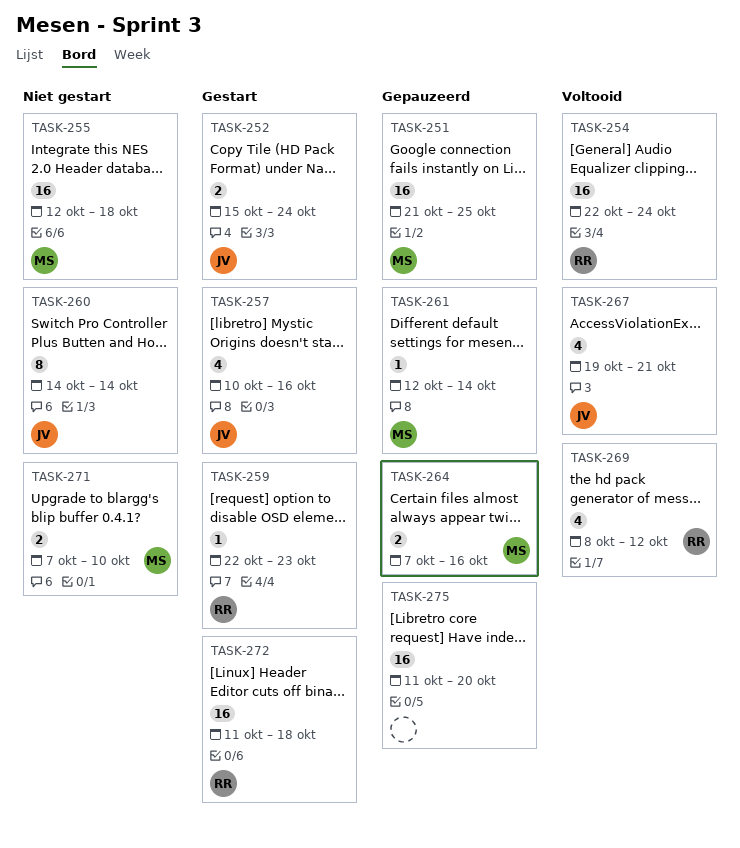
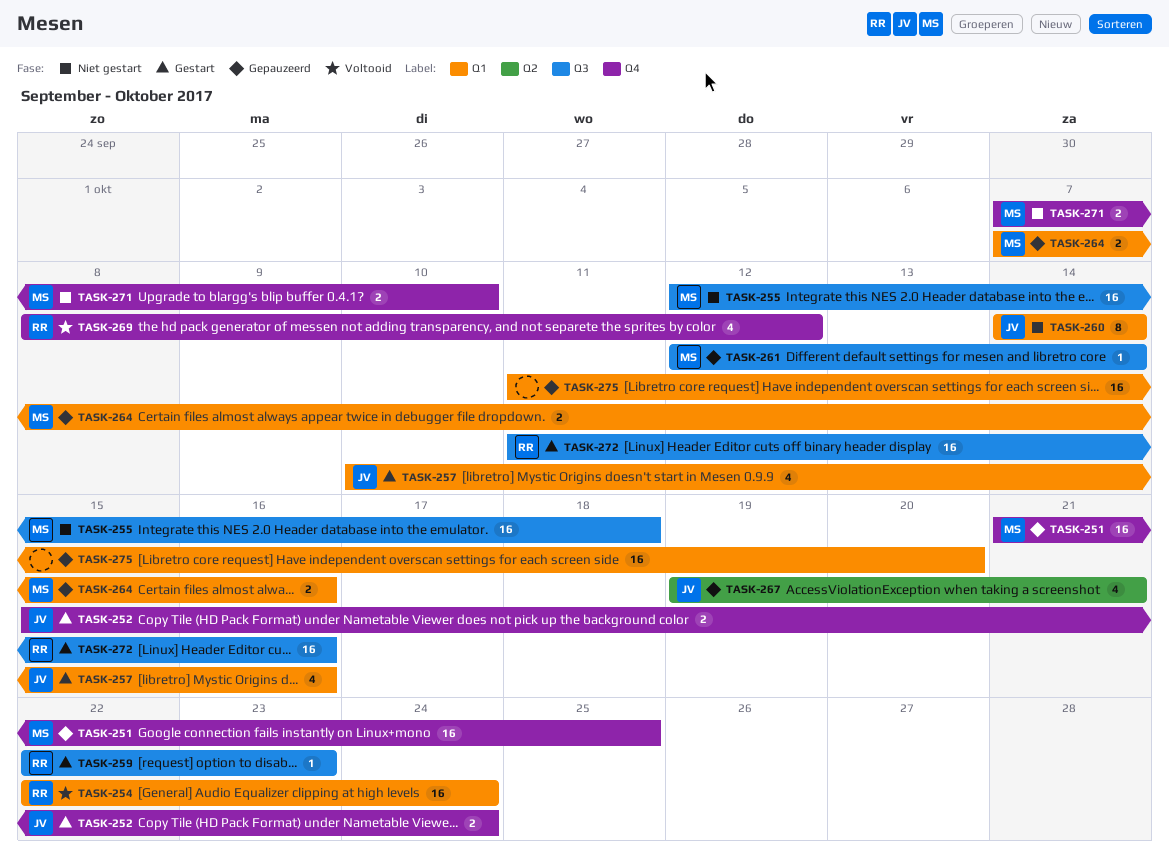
TASK-267, status: Voltooid -> Gepauzeerd
TASK-272, due: Oct 18 -> Oct 16

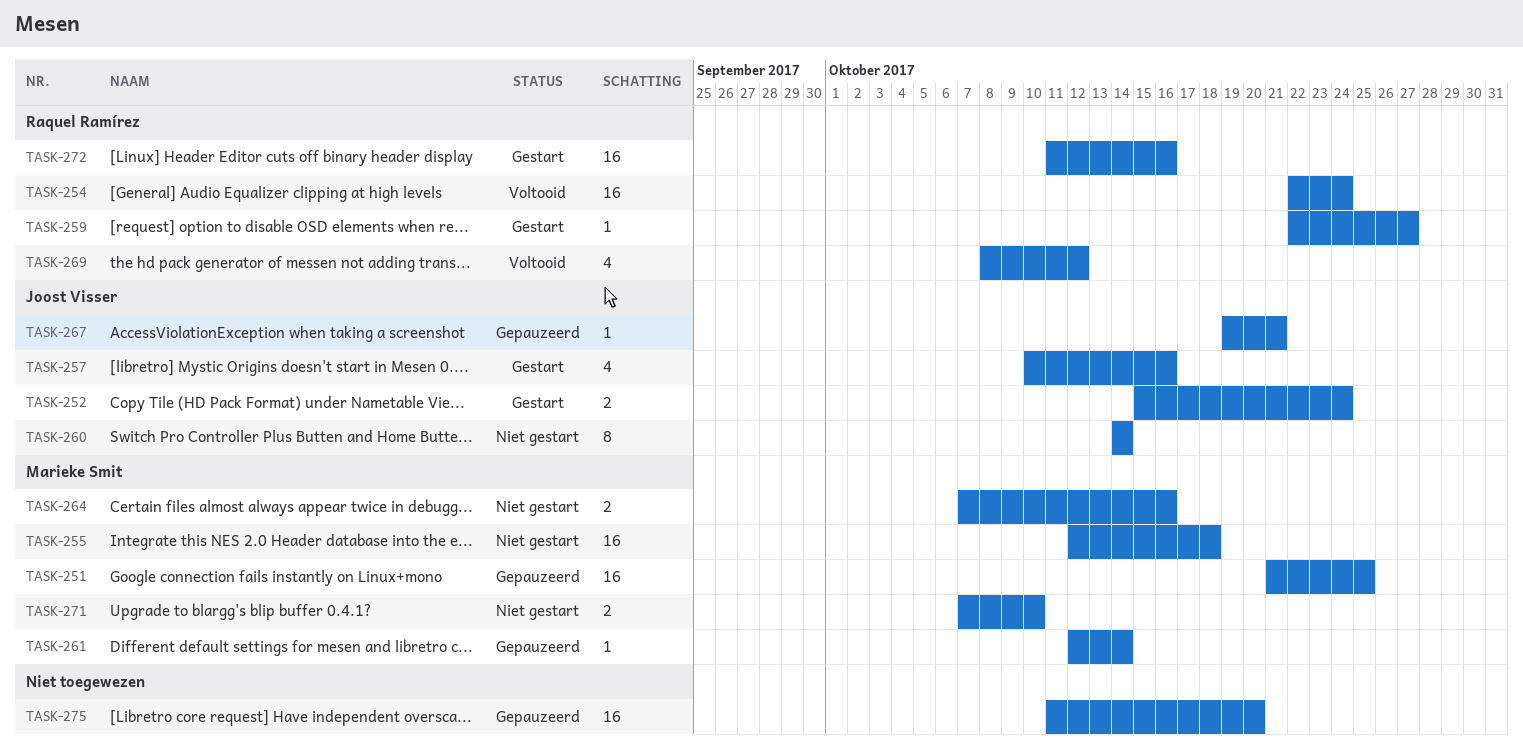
TASK-259, due: Oct 23 -> Oct 27
TASK-264, status: Gepauzeerd -> Niet gestart
TASK-267, estimate: 4 -> 1

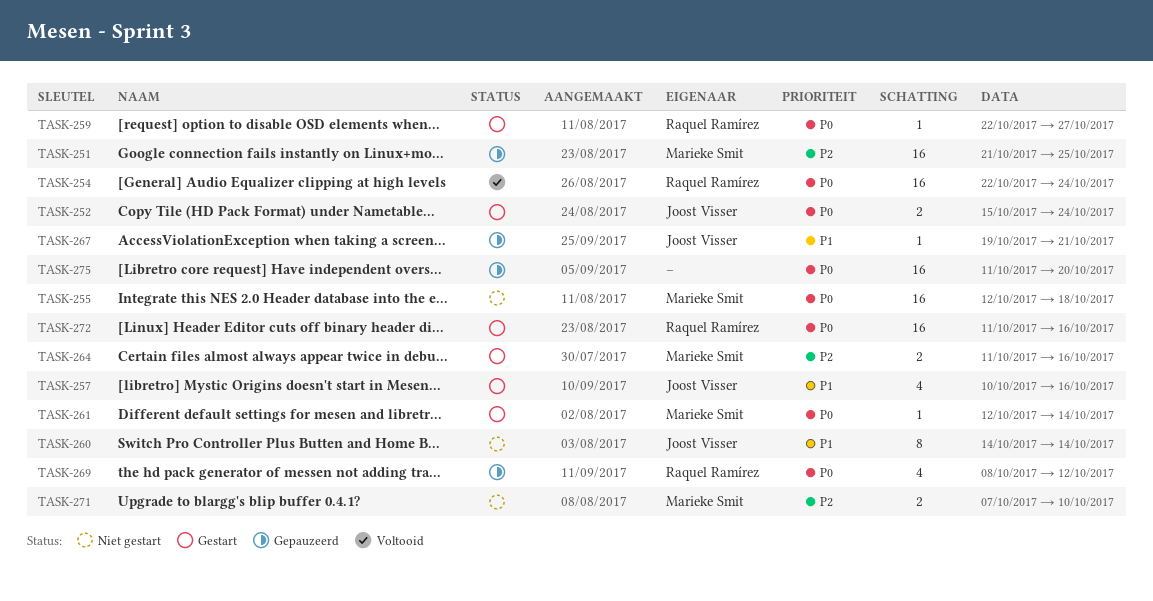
TASK-261, status: Gepauzeerd -> Gestart
TASK-264, status: Niet gestart -> Gestart
TASK-264, start: Oct 7 -> Oct 11
TASK-269, status: Voltooid -> Gepauzeerd

